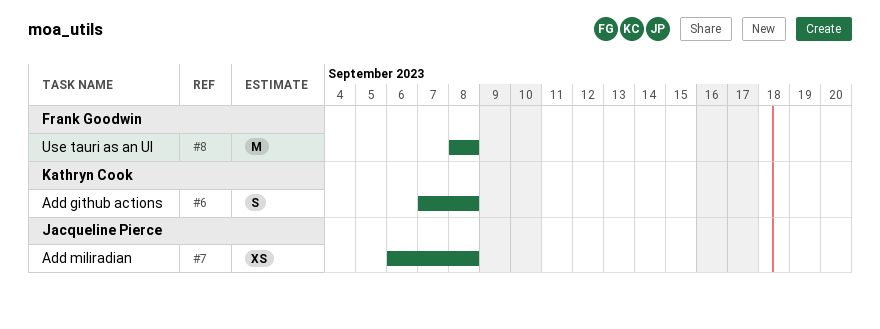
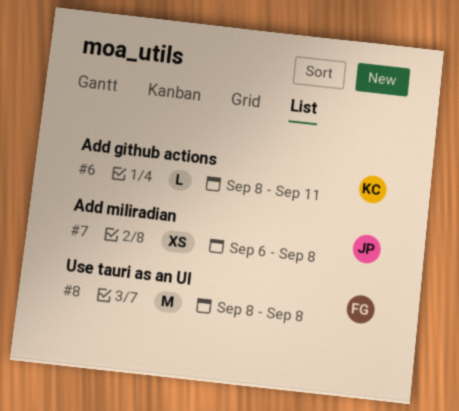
#6, estimate: S -> L
#6, start: Sep 7 -> Sep 8
#6, due: Sep 8 -> Sep 11

